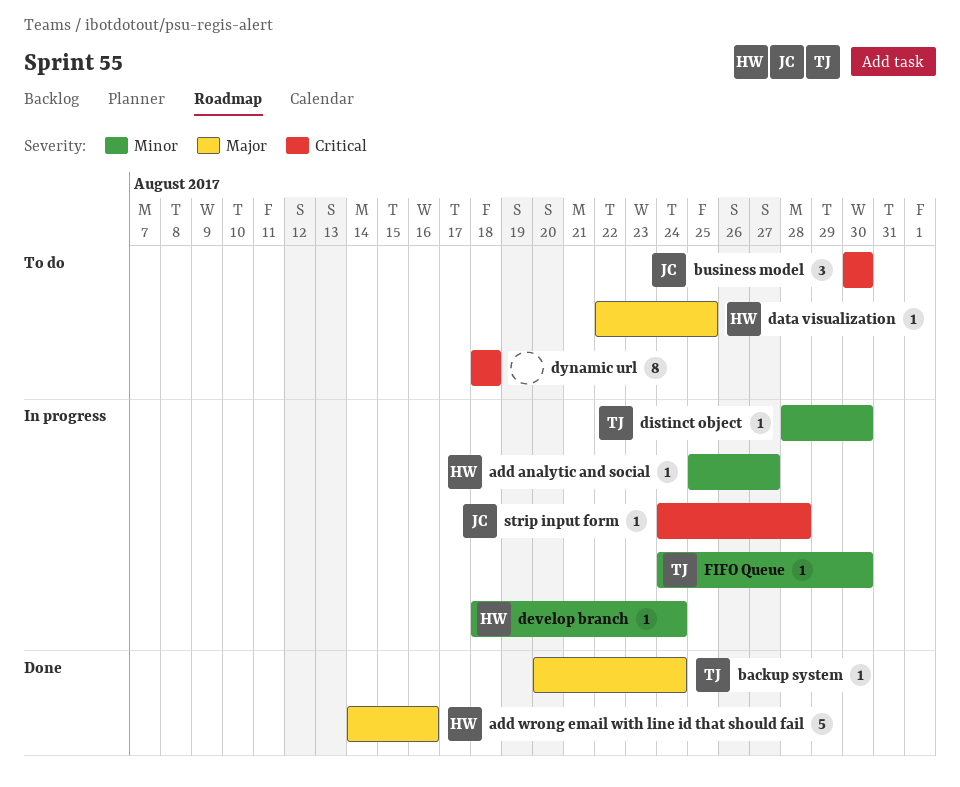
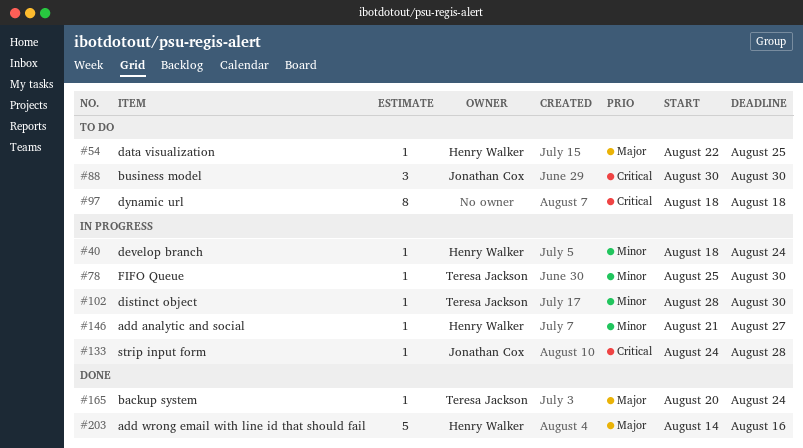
add analytic and social, start: Aug 25 -> Aug 21
FIFO Queue, start: Aug 24 -> Aug 25

